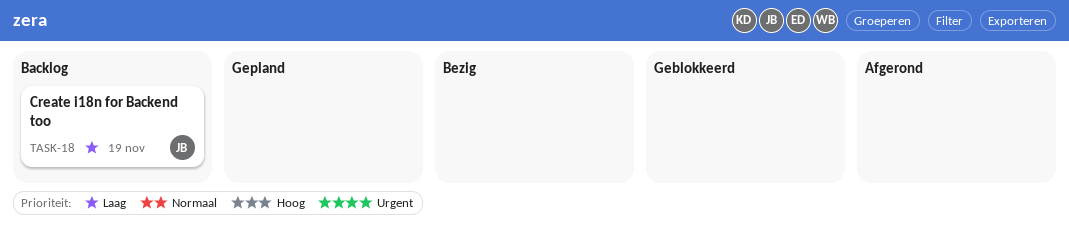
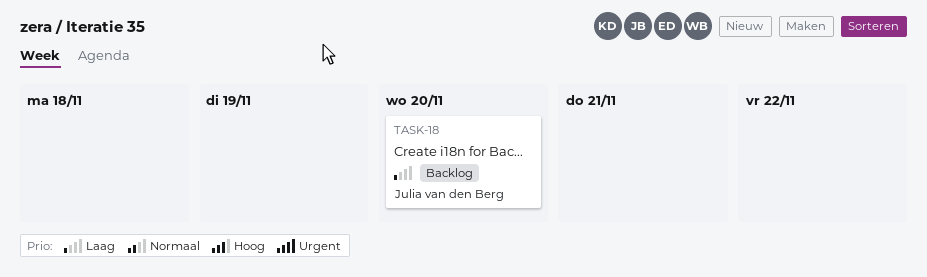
TASK-18, due: Nov 19 -> Nov 20

